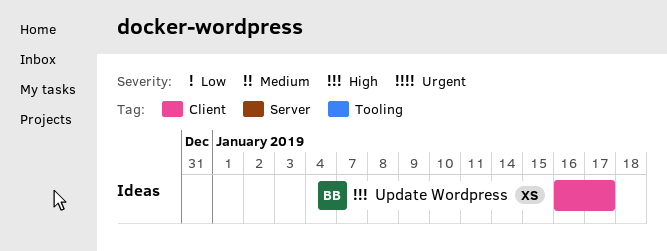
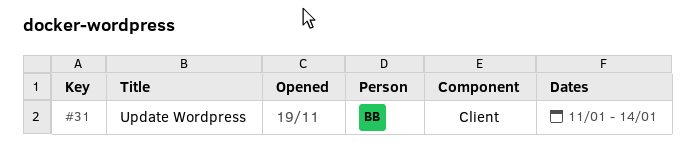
Update Wordpress, start: Jan 16 -> Jan 11
Update Wordpress, due: Jan 17 -> Jan 14

